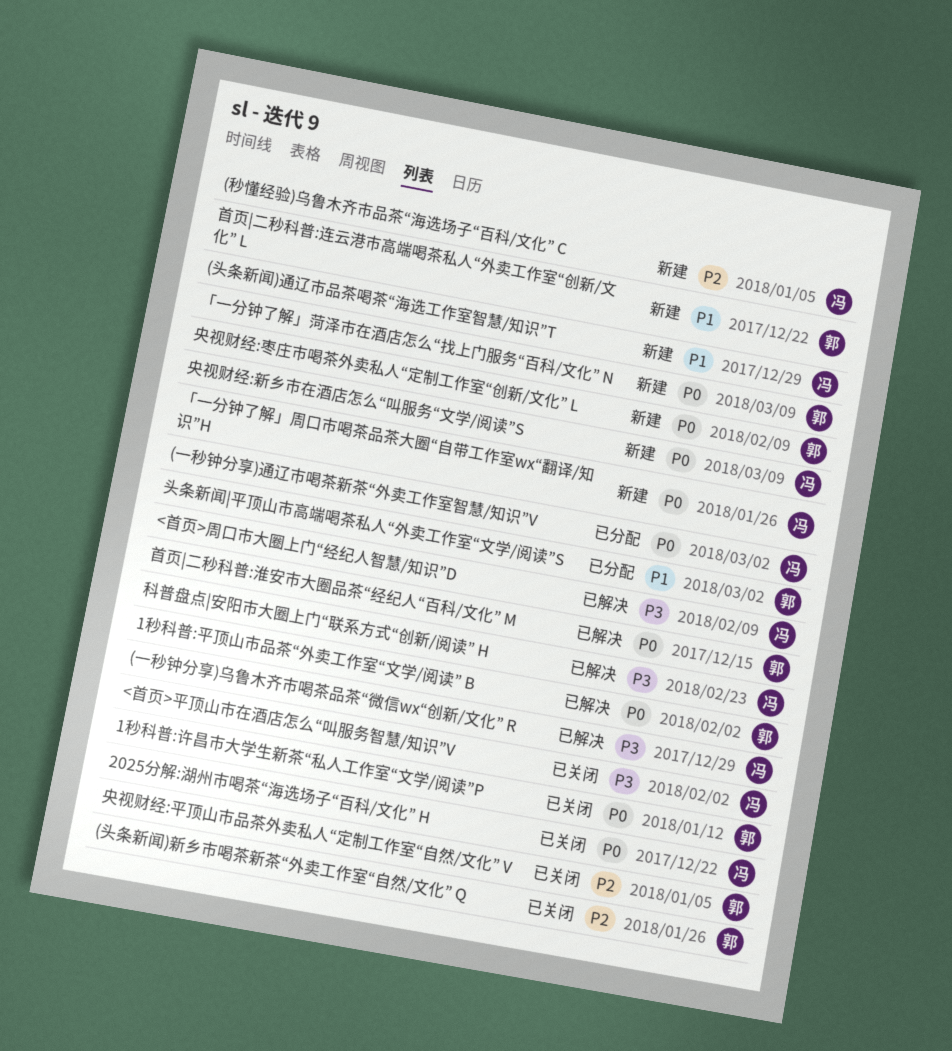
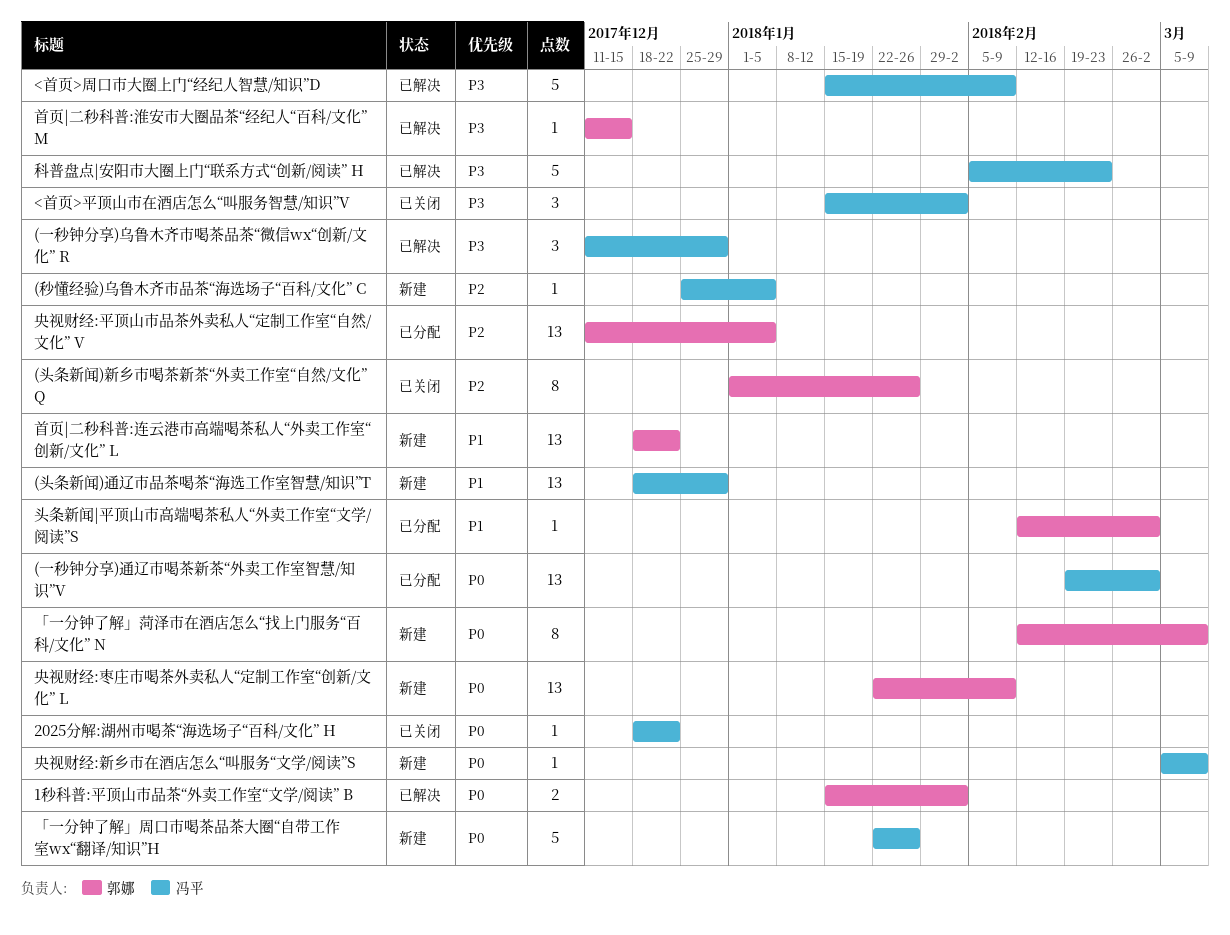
1秒科普:许昌市大学生新茶“私人工作室“文学/阅读”P: present -> none
央视财经:平顶山市品茶外卖私人“定制工作室“自然/文化” V, status: 已关闭 -> 已分配
首页|二秒科普:淮安市大圈品茶“经纪人“百科/文化” M, priority: P0 -> P3

